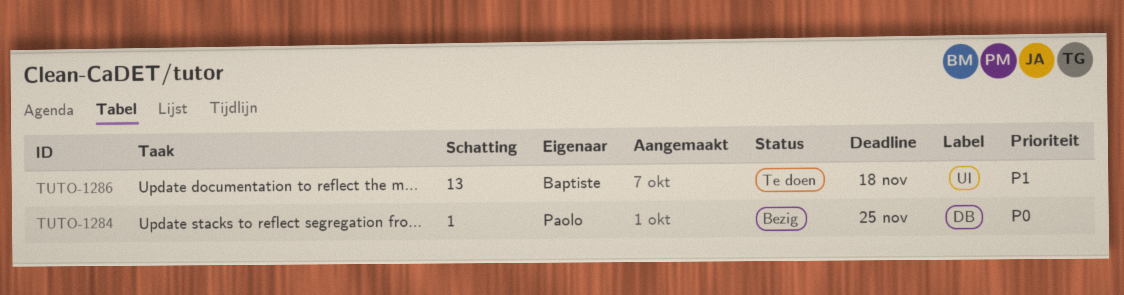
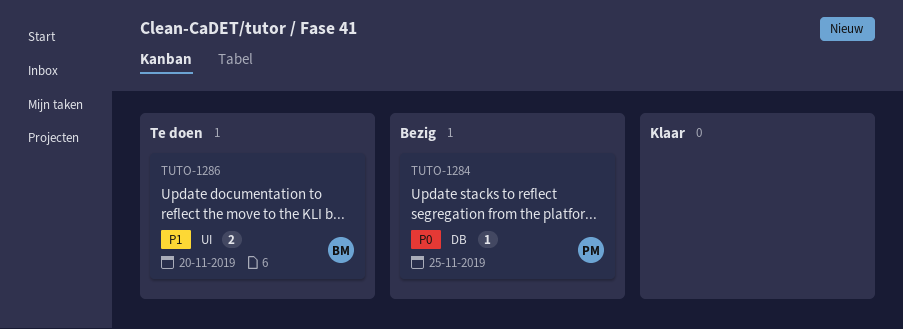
TUTO-1286, estimate: 13 -> 2
TUTO-1286, due: Nov 18 -> Nov 20

